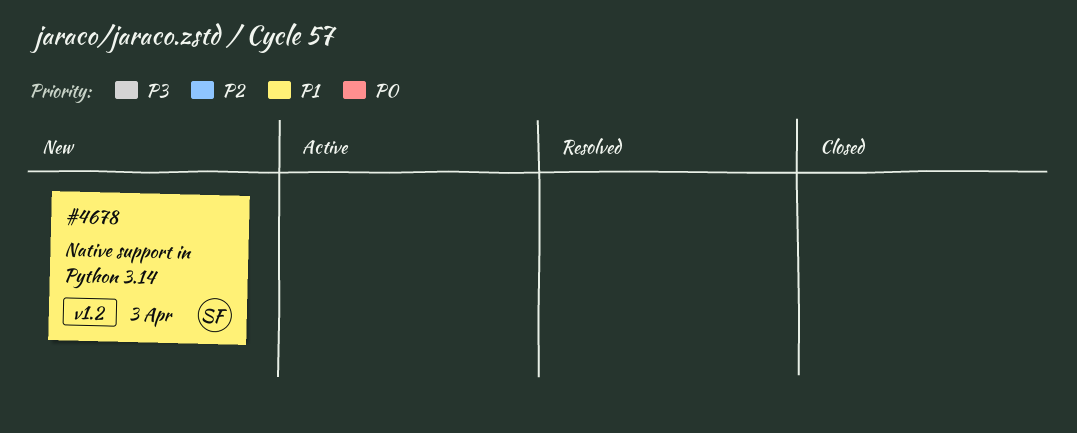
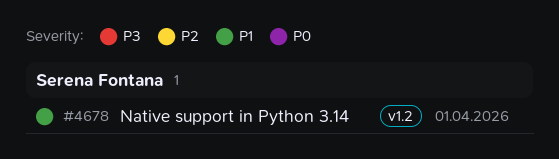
#4678, due: Apr 3 -> Apr 1

